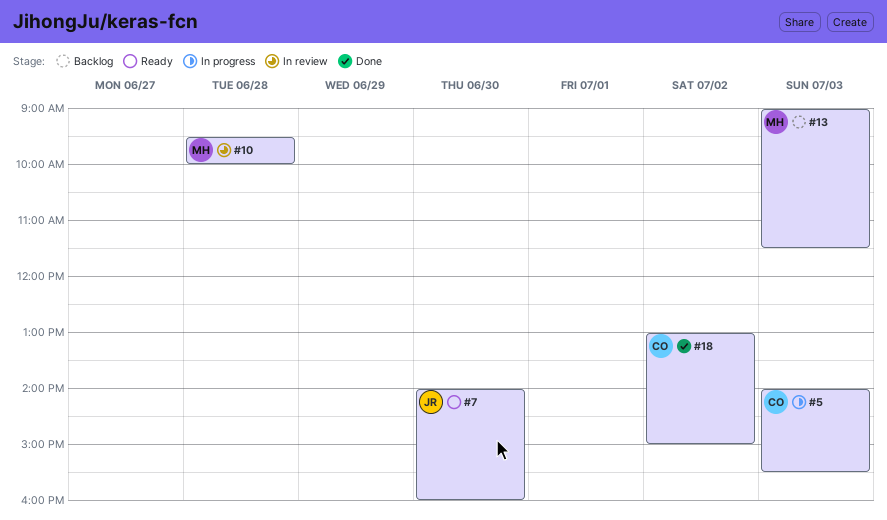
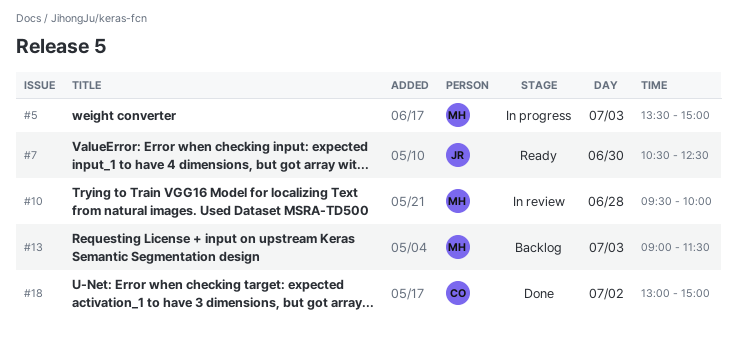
#5, owner: CO -> MH
#5, begins: 14:00 -> 13:30
#5, ends: 15:30 -> 15:00
#7, begins: 14:00 -> 10:30
#7, ends: 16:00 -> 12:30

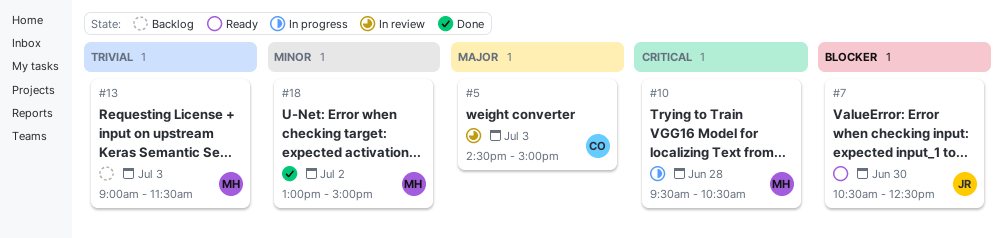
#5, status: In progress -> In review
#5, owner: MH -> CO
#5, begins: 13:30 -> 14:30
#10, status: In review -> In progress
#10, ends: 10:00 -> 10:30
#18, owner: CO -> MH

